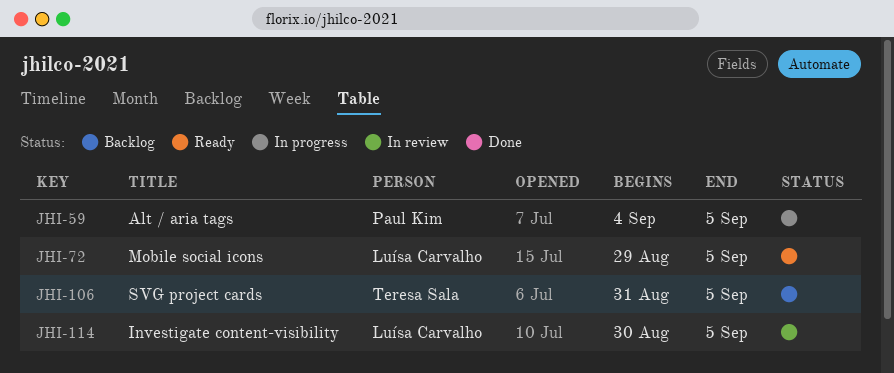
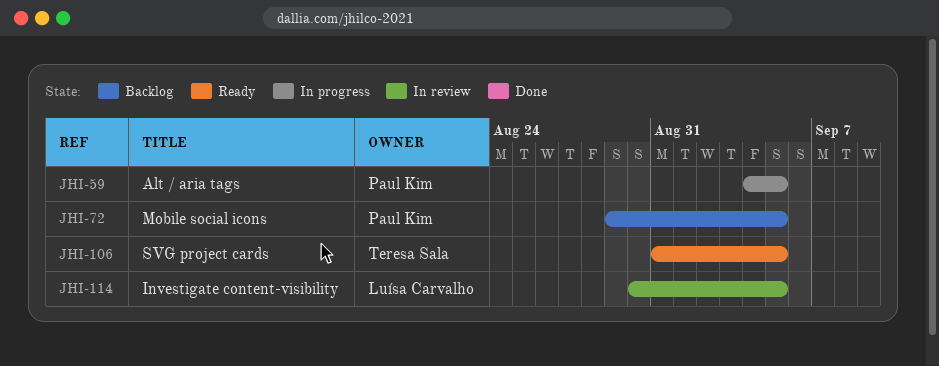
JHI-72, status: Ready -> Backlog
JHI-72, owner: Luísa Carvalho -> Paul Kim
JHI-106, status: Backlog -> Ready

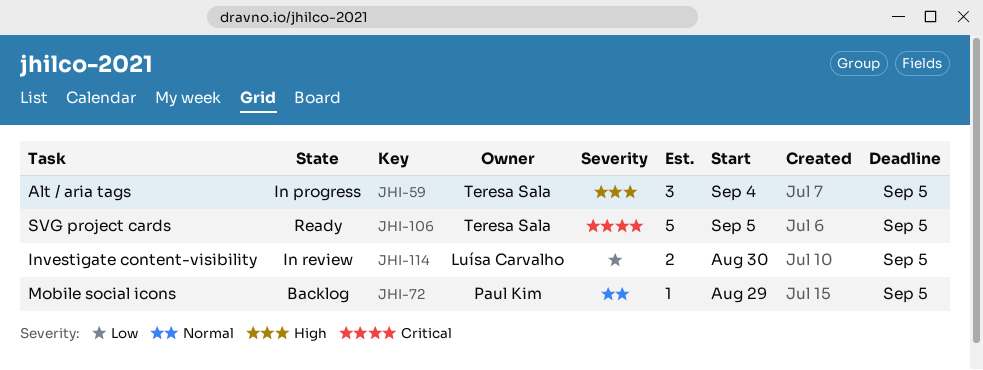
JHI-59, owner: Paul Kim -> Teresa Sala
JHI-106, start: Aug 31 -> Sep 5

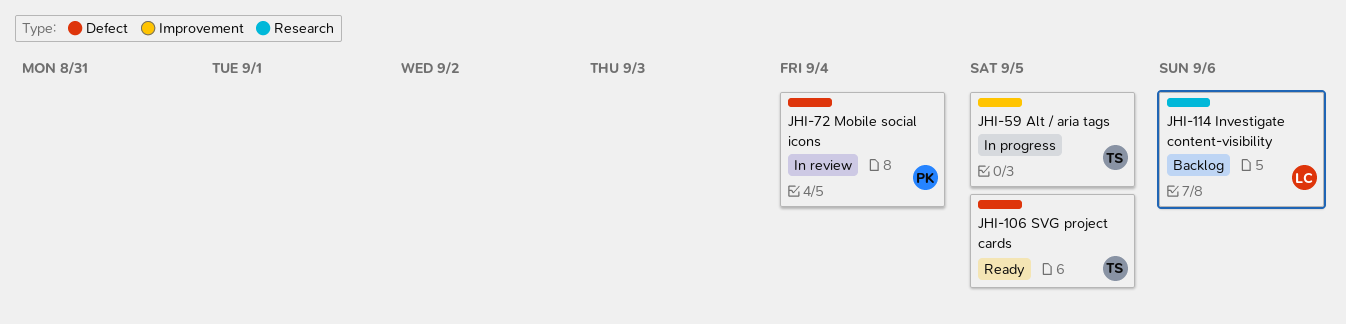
JHI-72, status: Backlog -> In review
JHI-72, due: Sep 5 -> Sep 4
JHI-114, status: In review -> Backlog
JHI-114, due: Sep 5 -> Sep 6

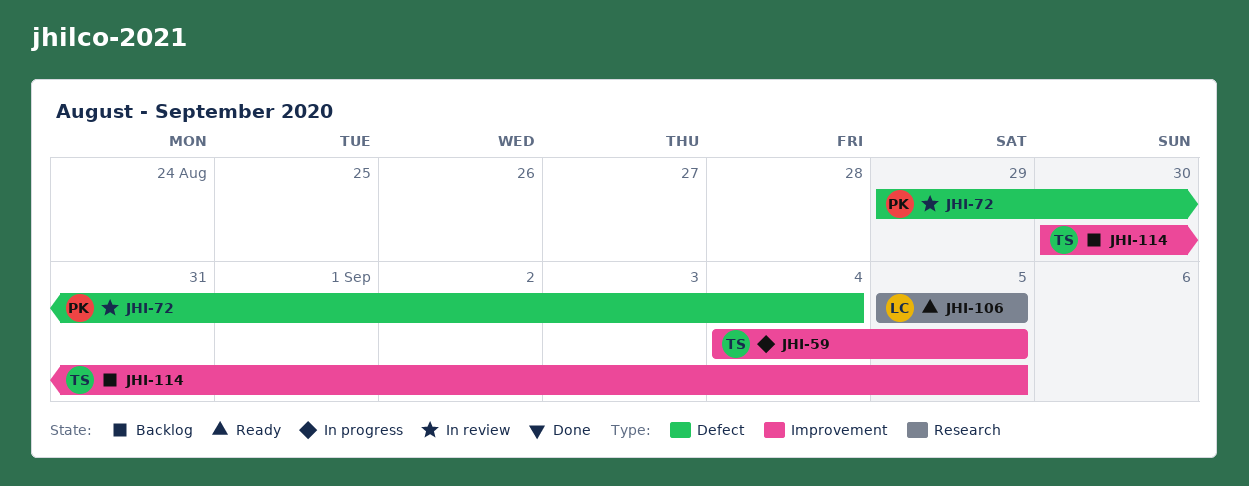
JHI-106, owner: TS -> LC
JHI-106, label: Defect -> Research
JHI-114, owner: LC -> TS
JHI-114, label: Research -> Improvement
JHI-114, due: Sep 6 -> Sep 5

